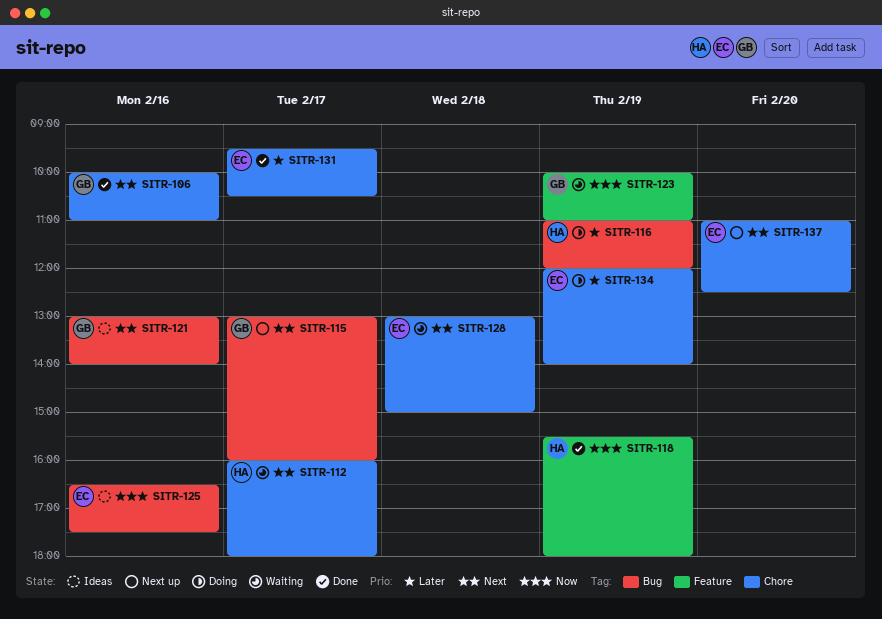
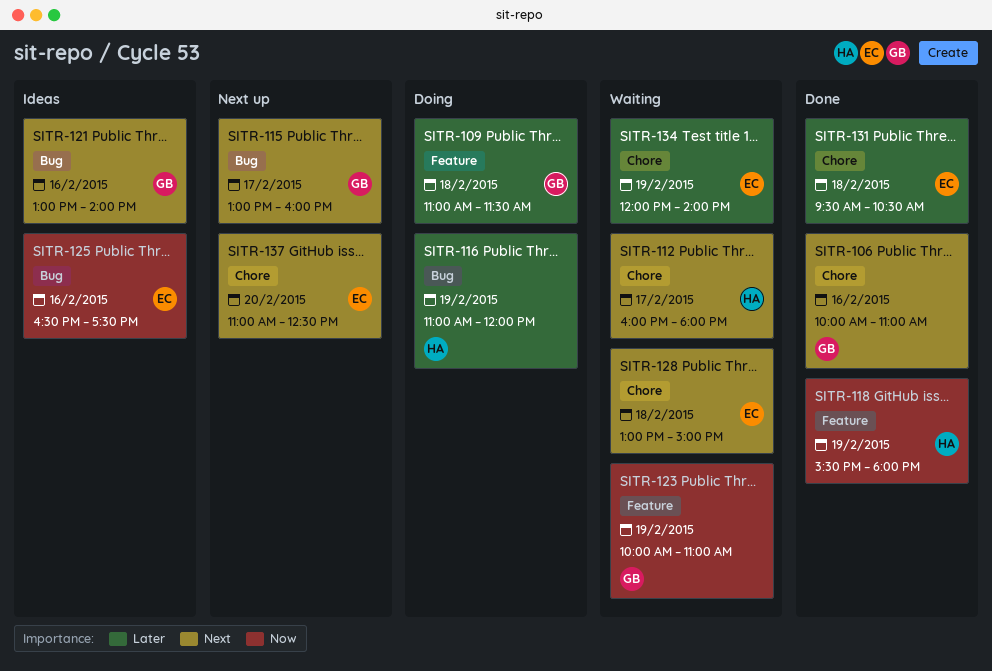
SITR-109: none -> present
SITR-131, day: Feb 17 -> Feb 18
SITR-134, status: Doing -> Waiting

